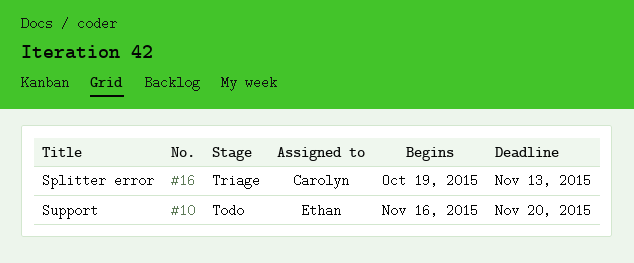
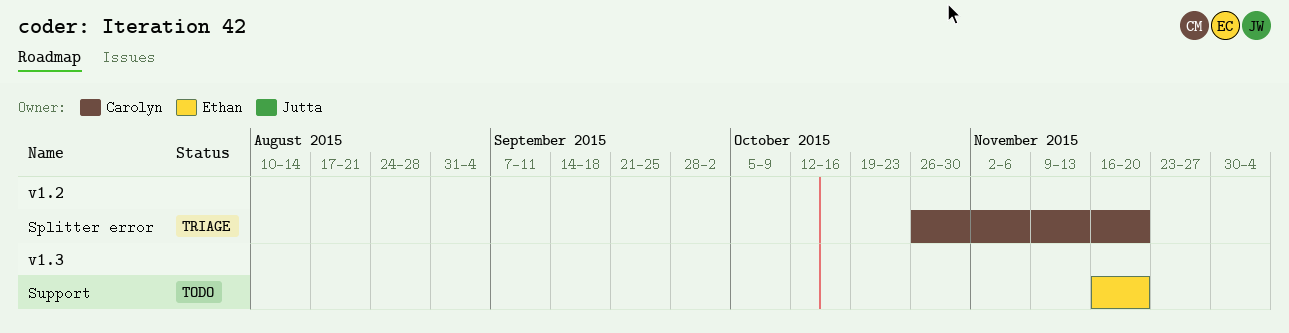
Splitter error, start: Oct 19 -> Oct 26
Splitter error, due: Nov 13 -> Nov 20

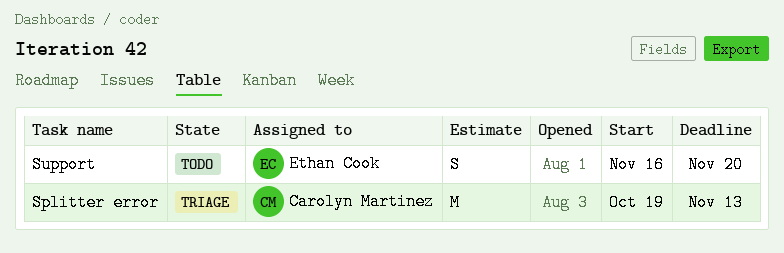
Splitter error, start: Oct 26 -> Oct 19
Splitter error, due: Nov 20 -> Nov 13

